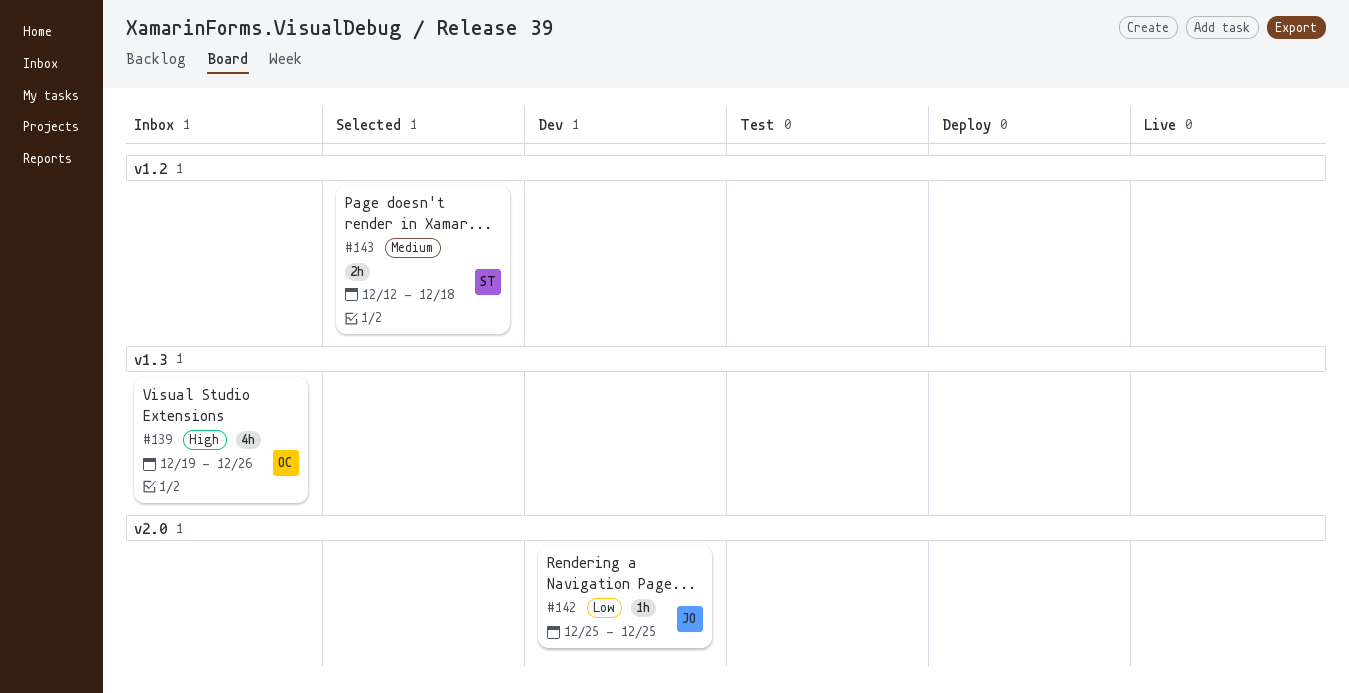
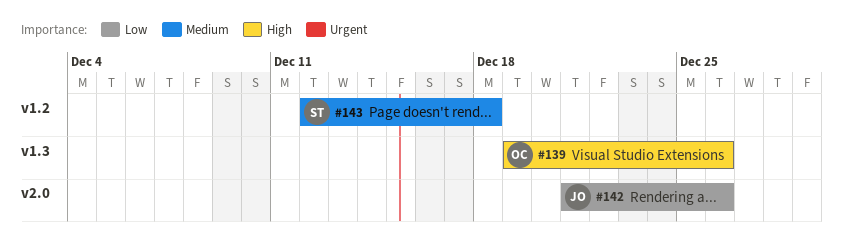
#142, start: Dec 25 -> Dec 21
#142, due: Dec 25 -> Dec 26

